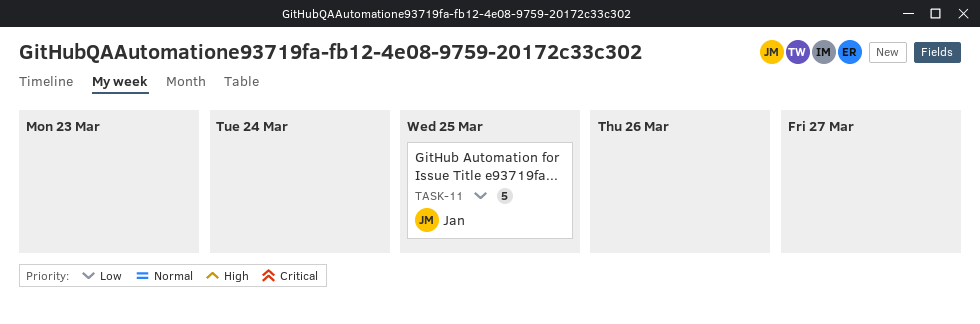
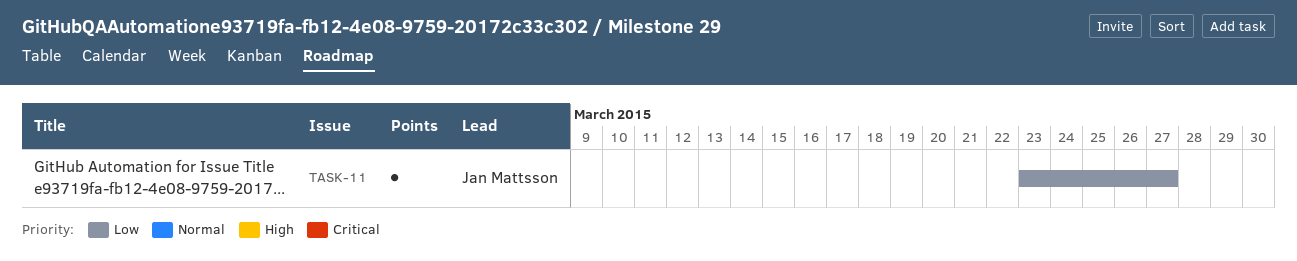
TASK-11, estimate: 5 -> 1
TASK-11, due: Mar 25 -> Mar 27

